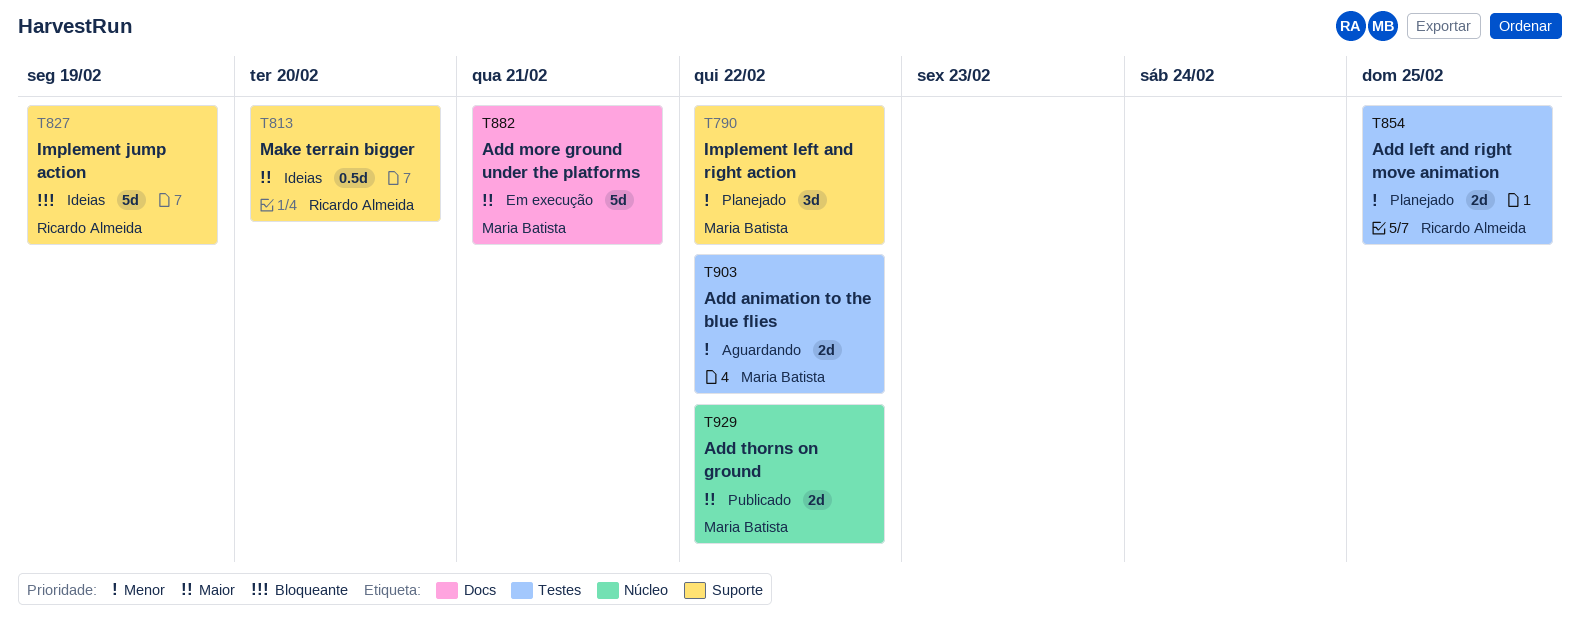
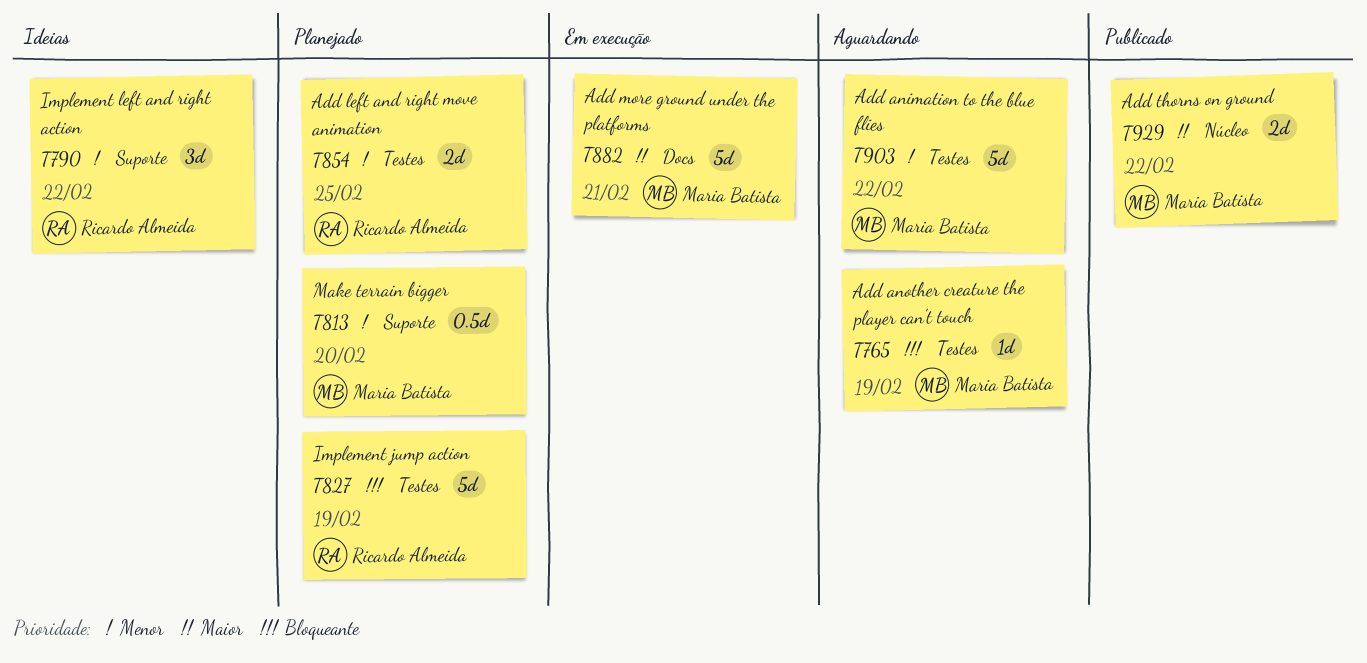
T765: none -> present
T790, status: Planejado -> Ideias
T790, owner: Maria Batista -> Ricardo Almeida
T813, status: Ideias -> Planejado
T813, owner: Ricardo Almeida -> Maria Batista
T813, priority: Maior -> Menor
T827, status: Ideias -> Planejado
T827, label: Suporte -> Testes
T903, estimate: 2d -> 5d

